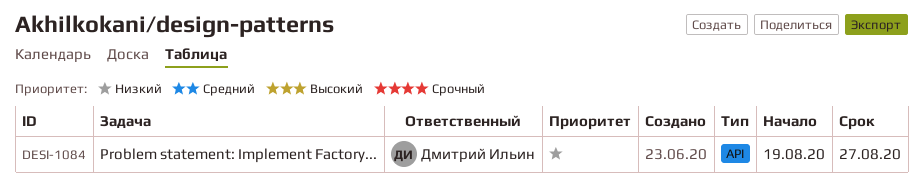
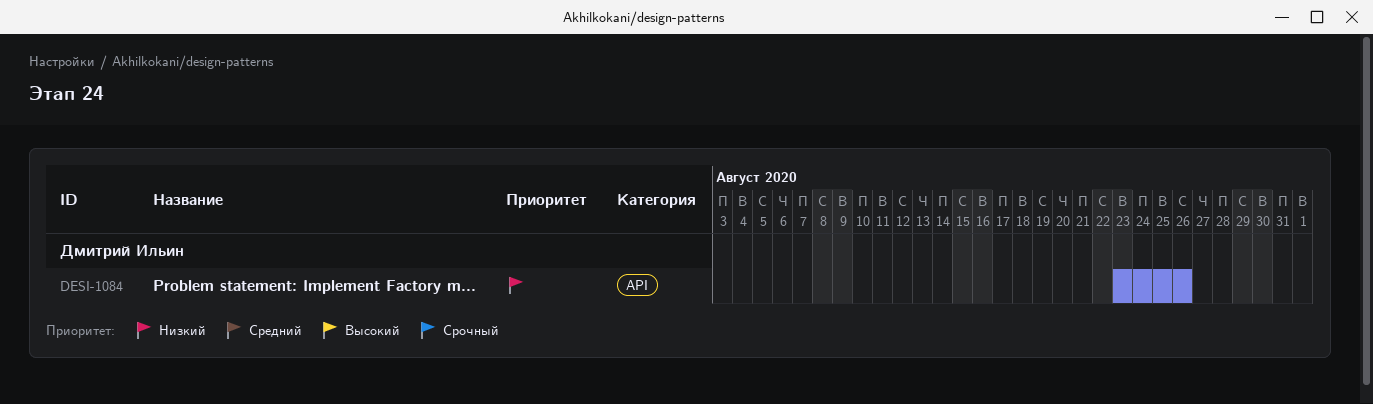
DESI-1084, start: Aug 19 -> Aug 23
DESI-1084, due: Aug 27 -> Aug 26

